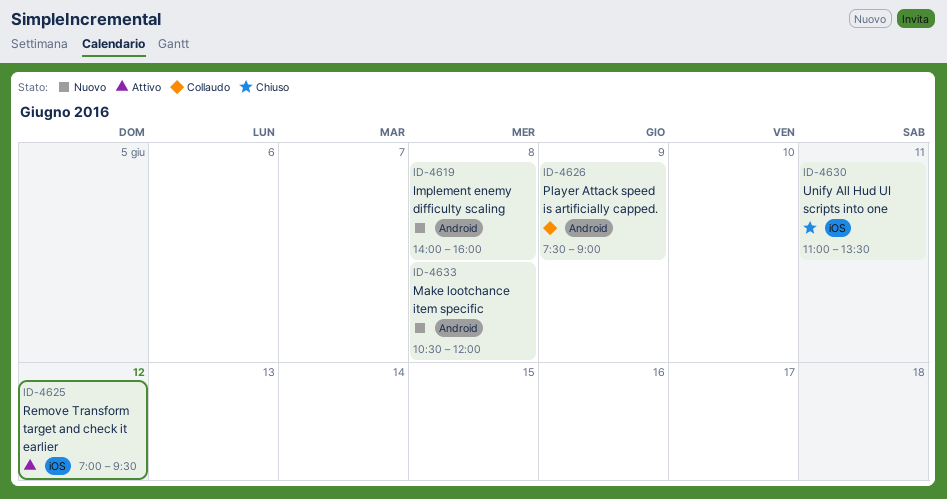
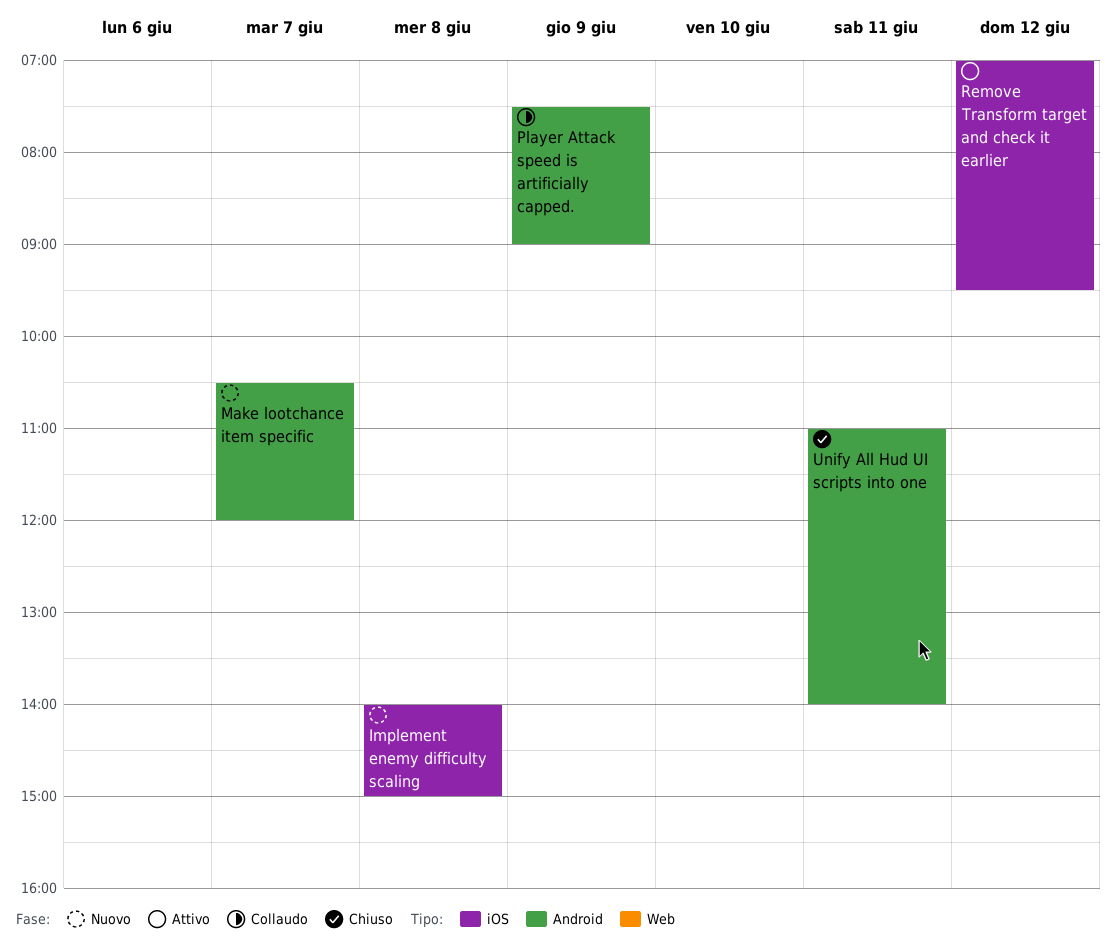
Implement enemy difficulty scaling, label: Android -> iOS
Implement enemy difficulty scaling, ends: 16:00 -> 15:00
Make lootchance item specific, day: Jun 8 -> Jun 7
Unify All Hud UI scripts into one, label: iOS -> Android
Unify All Hud UI scripts into one, ends: 13:30 -> 14:00

